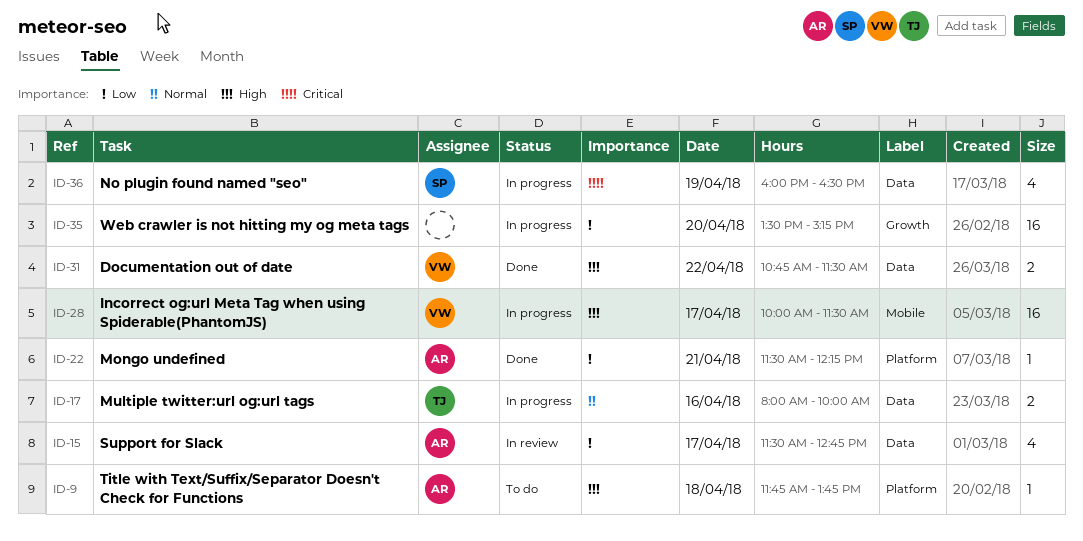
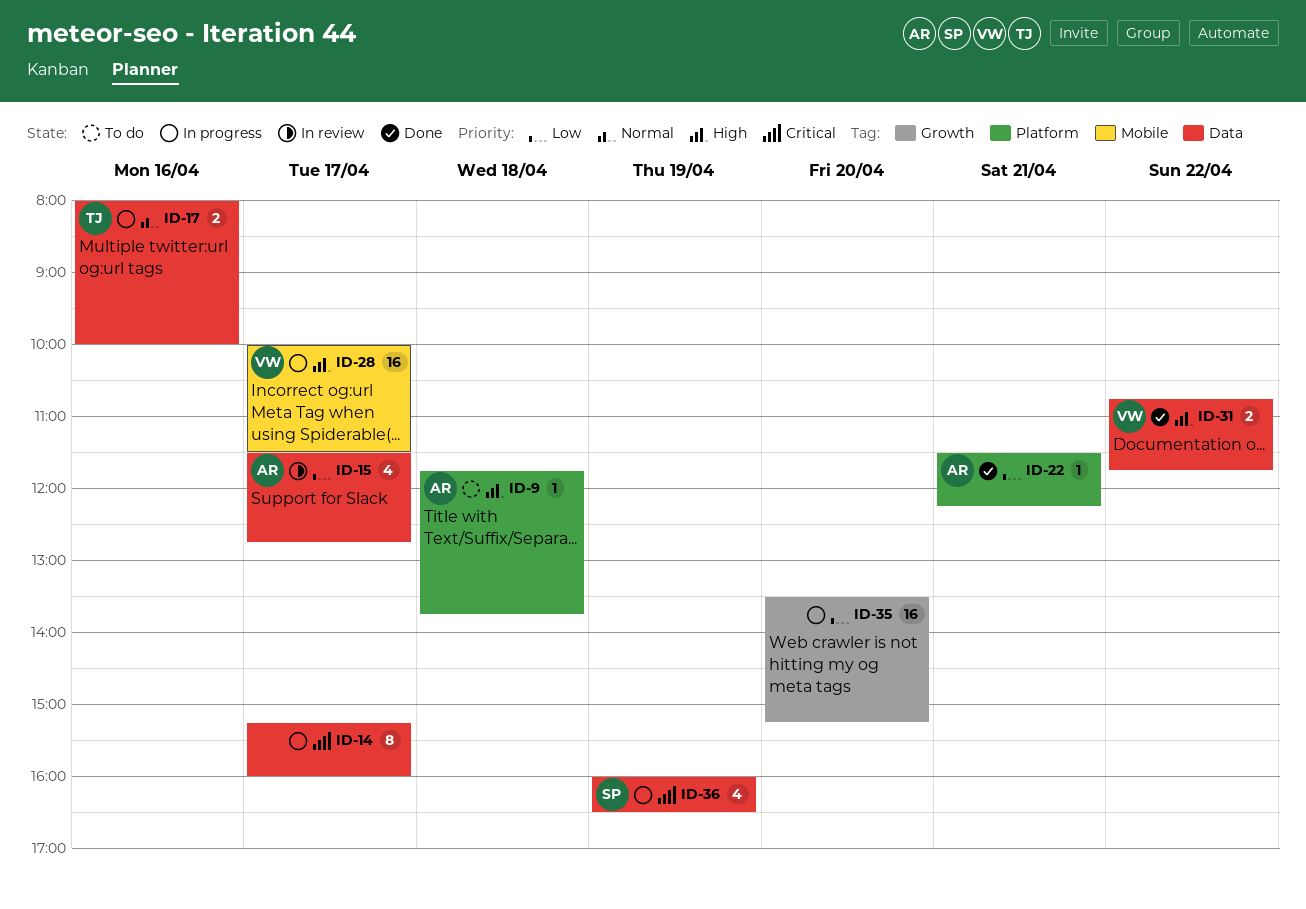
ID-14: none -> present
ID-31, ends: 11:30 -> 11:45

